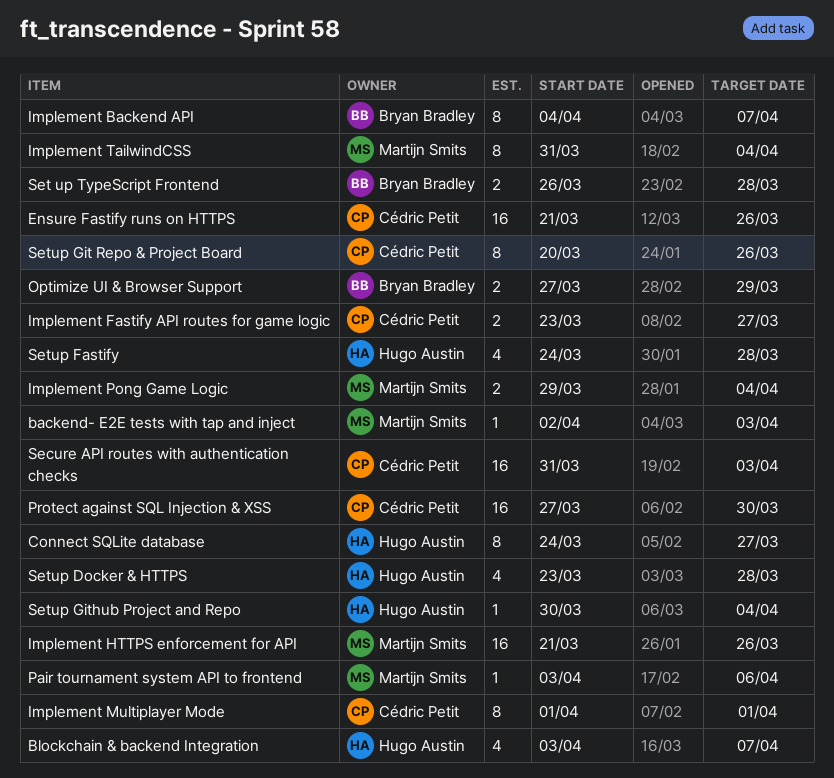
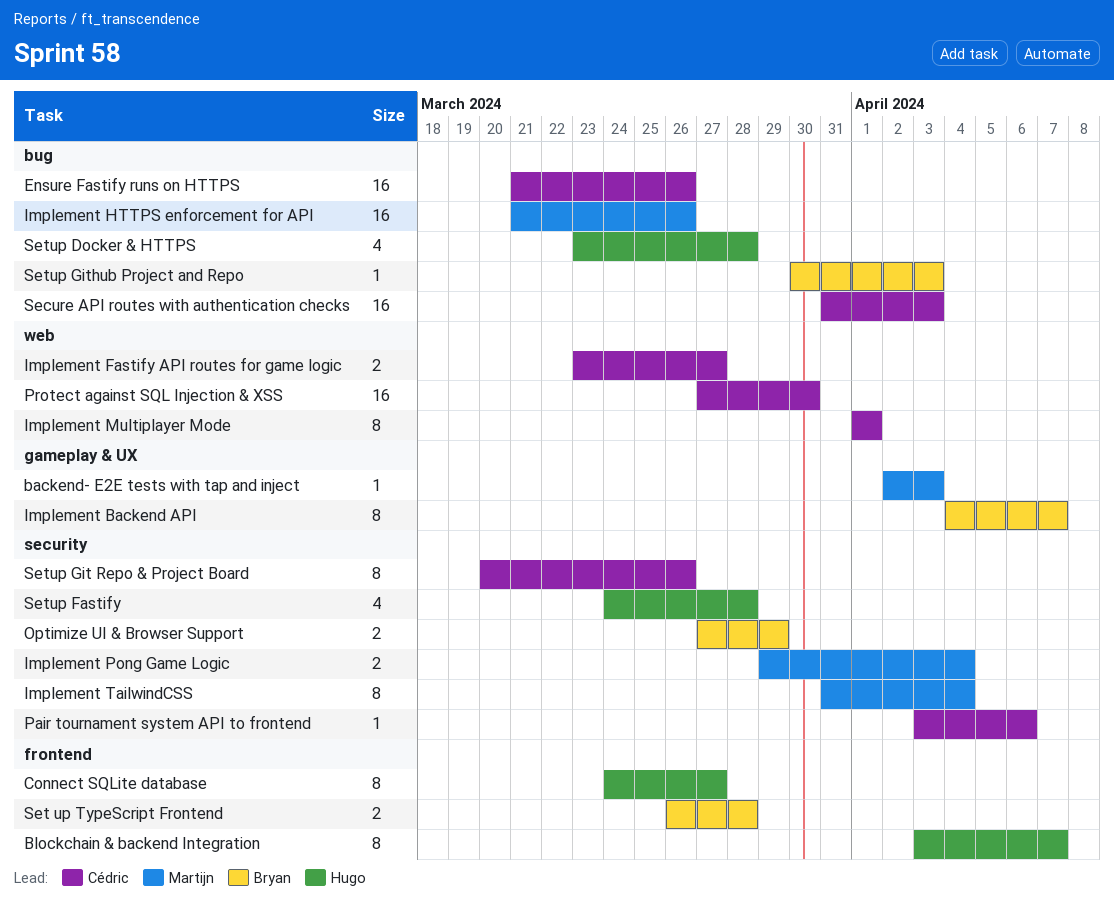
Blockchain & backend Integration, estimate: 4 -> 8
Pair tournament system API to frontend, owner: Martijn Smits -> Cédric Petit
Setup Github Project and Repo, owner: Hugo Austin -> Bryan Bradley
Setup Github Project and Repo, due: Apr 4 -> Apr 3

